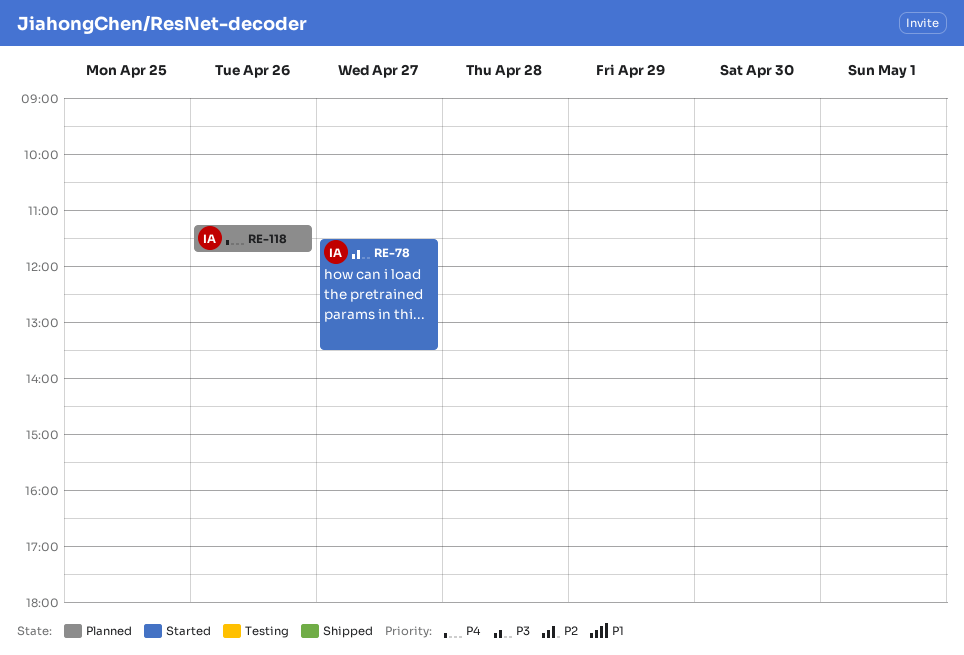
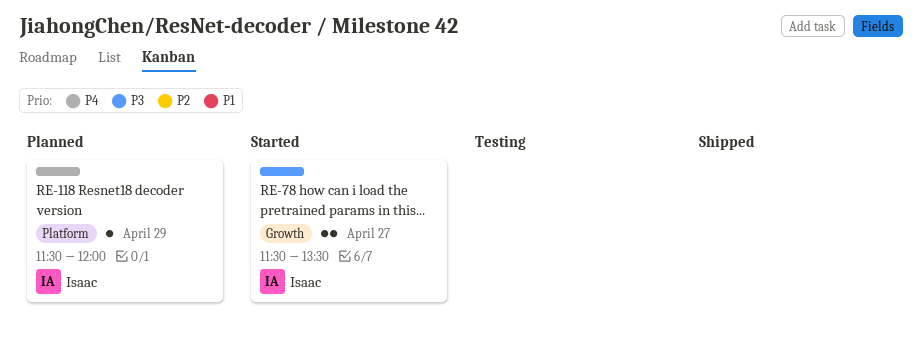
RE-118, day: Apr 26 -> Apr 29
RE-118, begins: 11:15 -> 11:30
RE-118, ends: 11:45 -> 12:00

